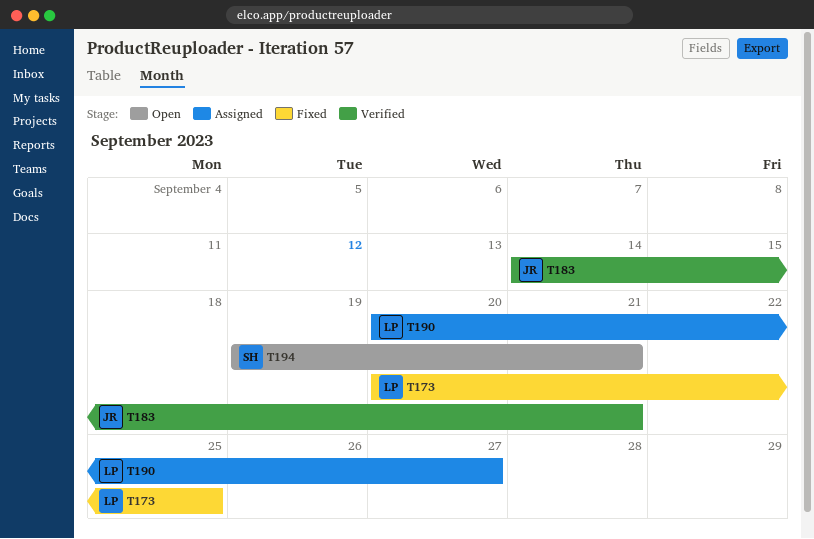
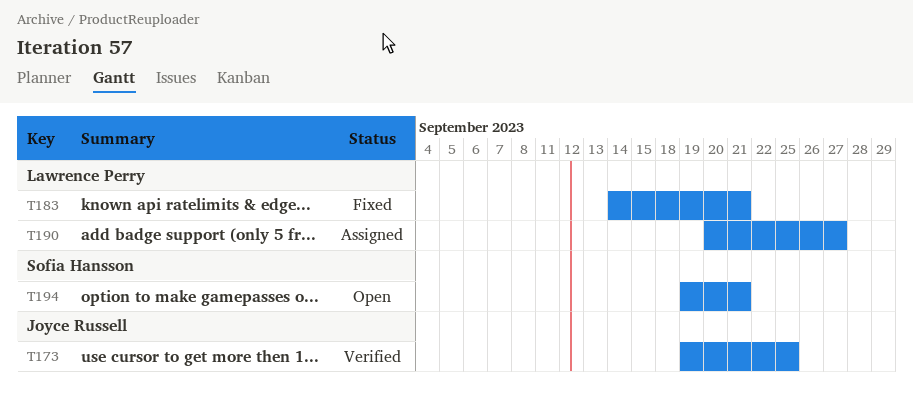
T173, status: Fixed -> Verified
T173, owner: Lawrence Perry -> Joyce Russell
T173, start: Sep 20 -> Sep 19
T183, status: Verified -> Fixed
T183, owner: Joyce Russell -> Lawrence Perry

